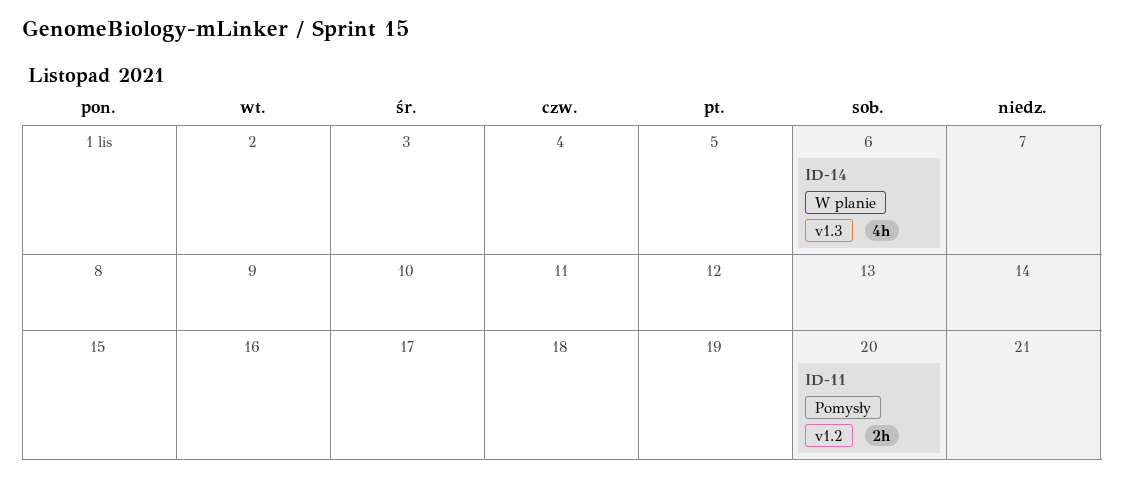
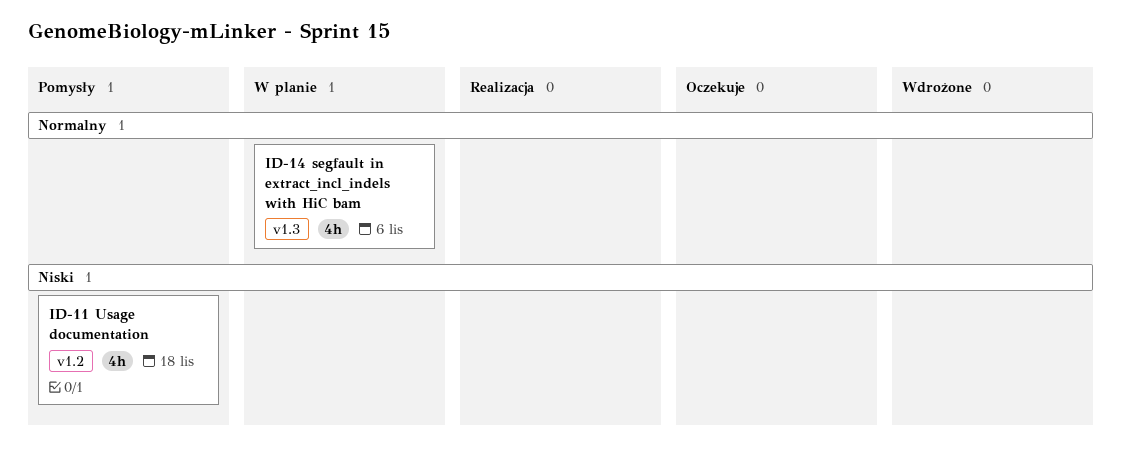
ID-11, estimate: 2h -> 4h
ID-11, due: Nov 20 -> Nov 18

